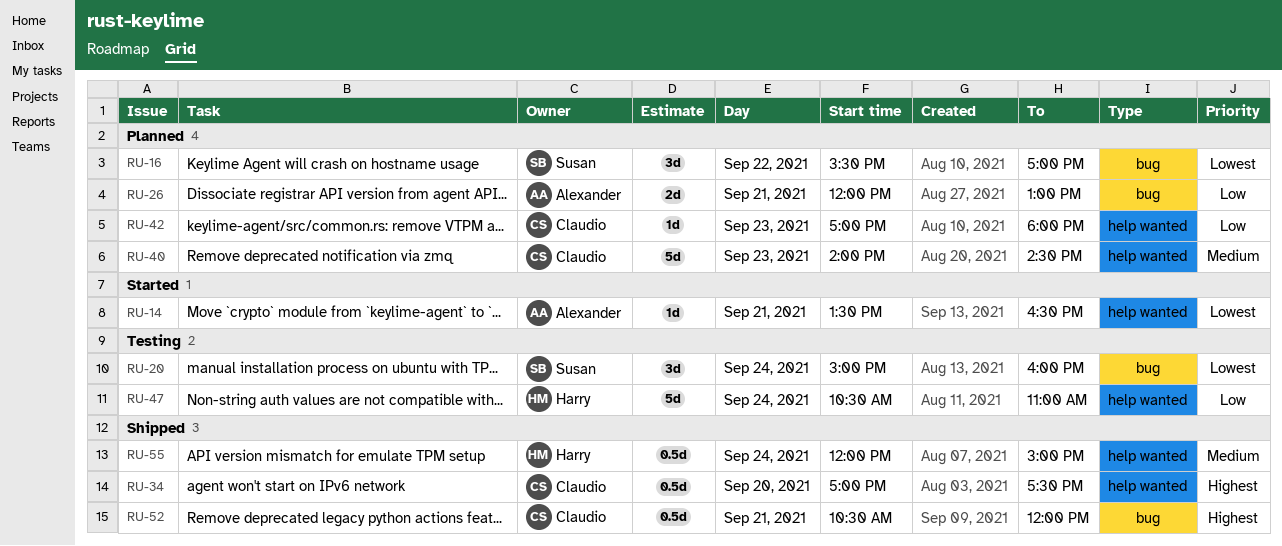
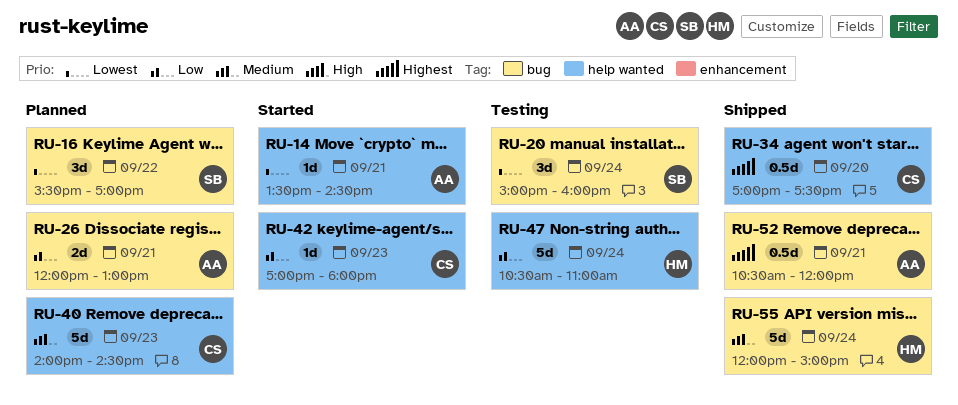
RU-14, ends: 16:30 -> 14:30
RU-42, status: Planned -> Started
RU-52, owner: Claudio -> Alexander
RU-55, label: help wanted -> bug
RU-55, estimate: 0.5d -> 5d

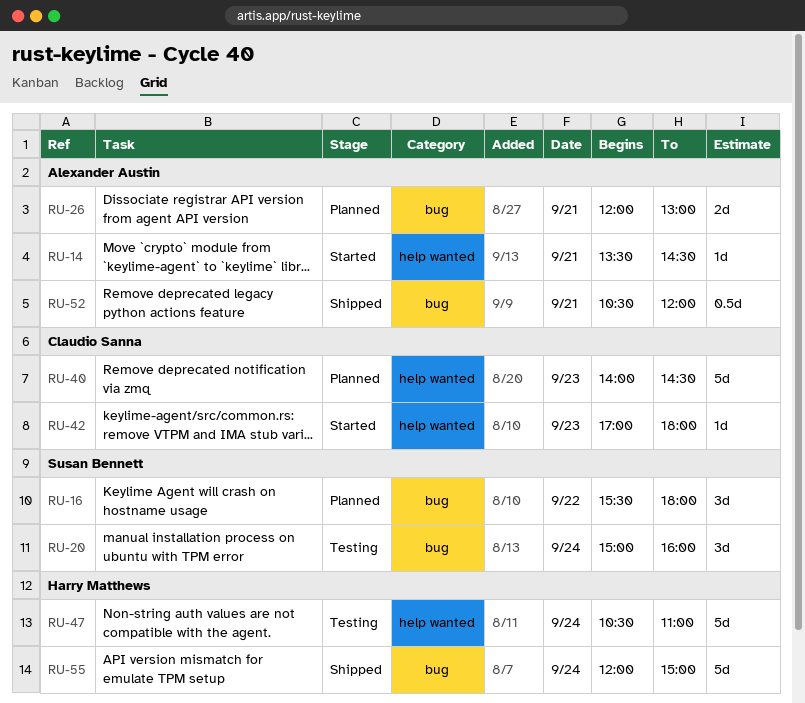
RU-16, ends: 17:00 -> 18:00
RU-34: present -> none

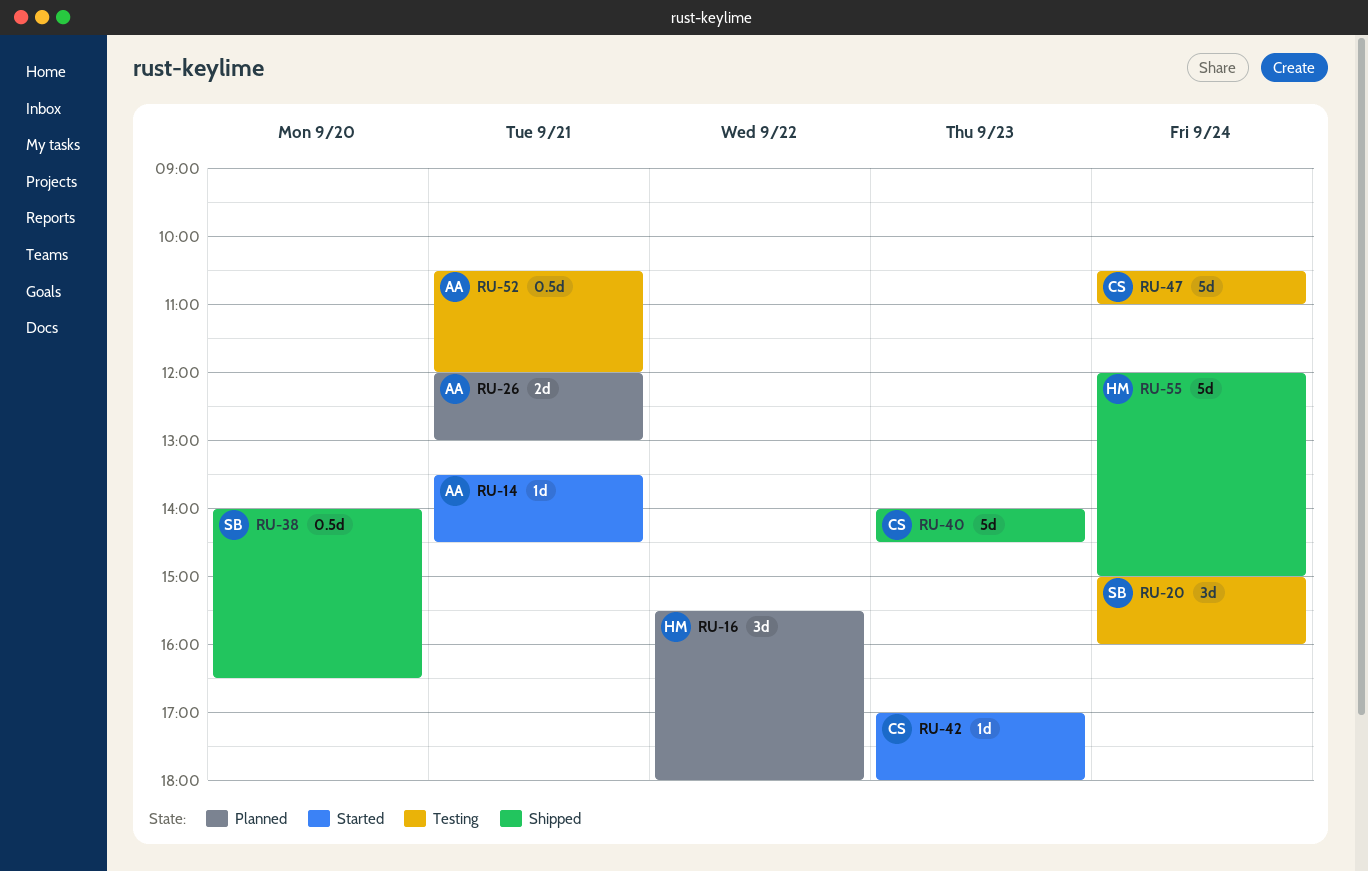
RU-16, owner: Susan Bennett -> Harry Matthews
RU-38: none -> present
RU-40, status: Planned -> Shipped
RU-47, owner: Harry Matthews -> Claudio Sanna
RU-52, status: Shipped -> Testing

